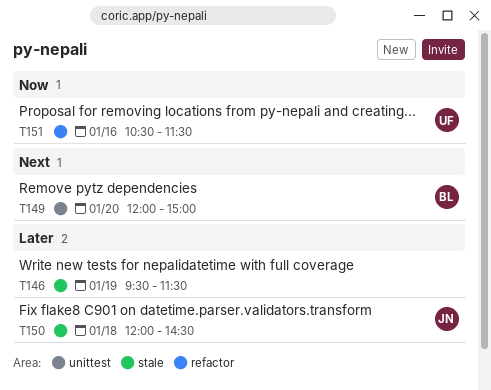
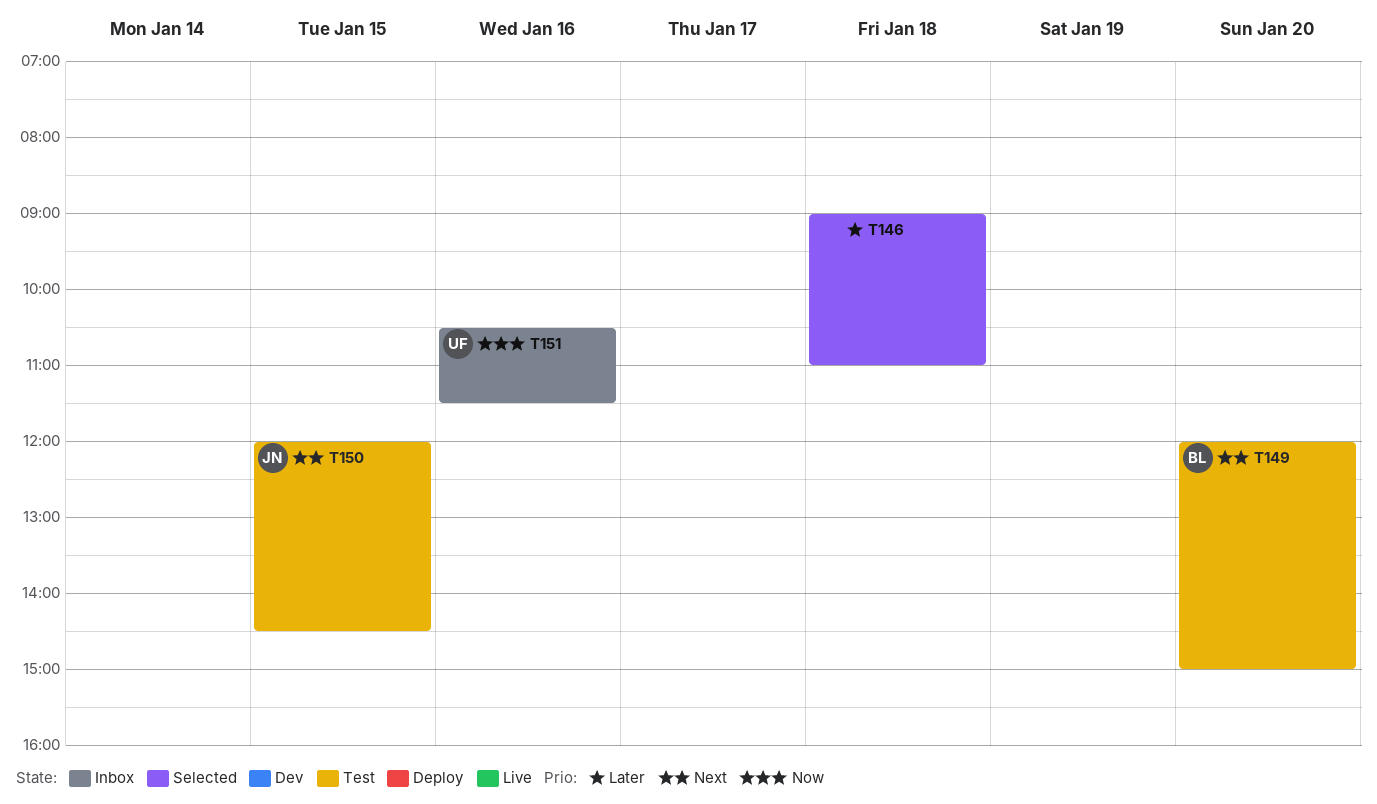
T146, day: Jan 19 -> Jan 18
T146, begins: 09:30 -> 09:00
T146, ends: 11:30 -> 11:00
T150, priority: Later -> Next
T150, day: Jan 18 -> Jan 15

